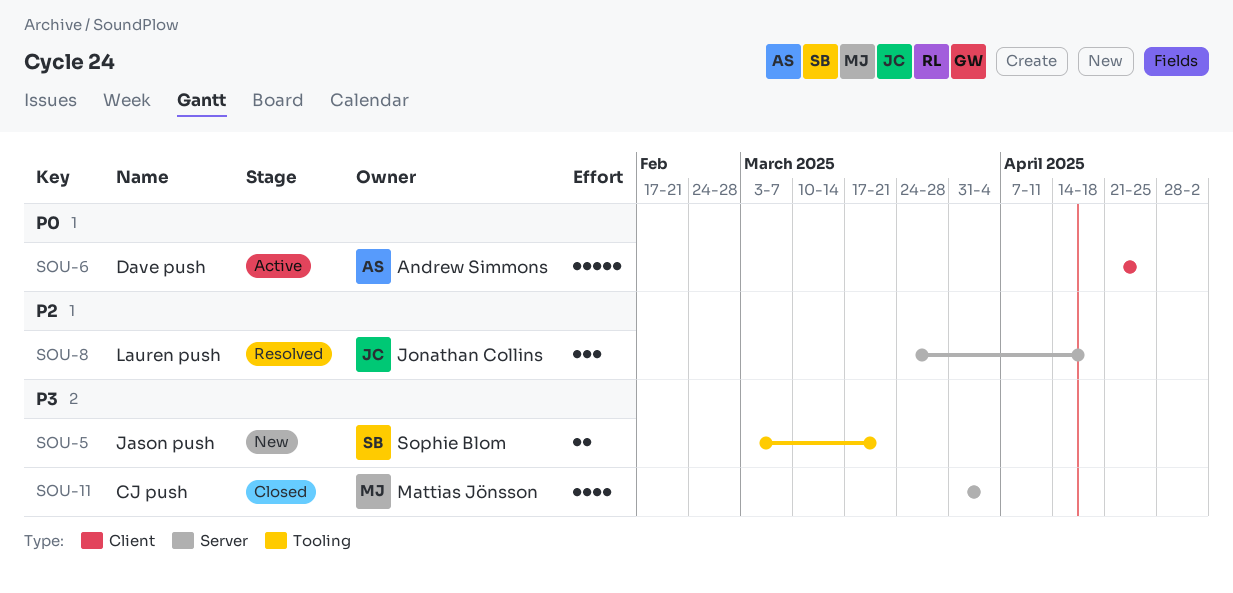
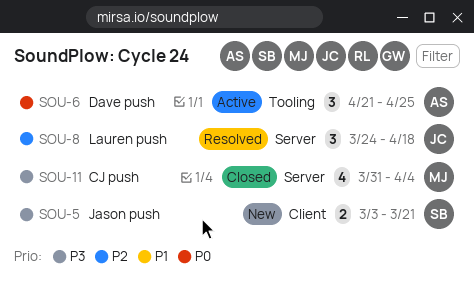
SOU-5, label: Tooling -> Client
SOU-6, label: Client -> Tooling
SOU-6, estimate: 5 -> 3

